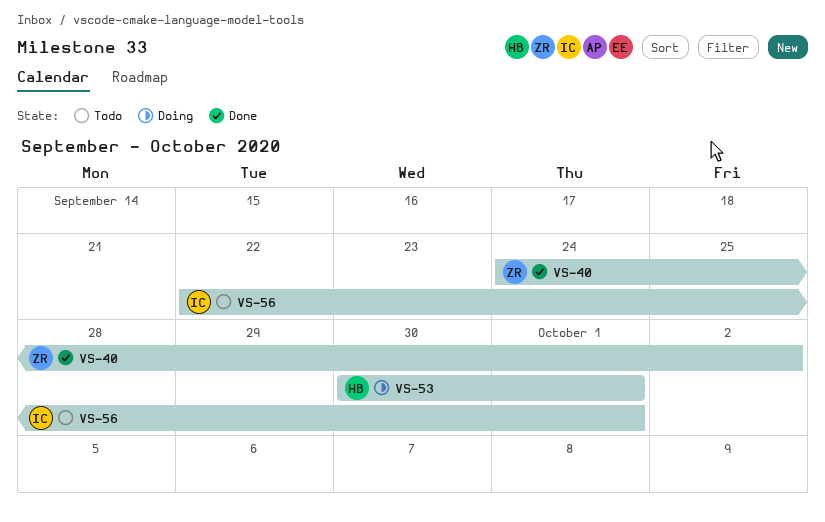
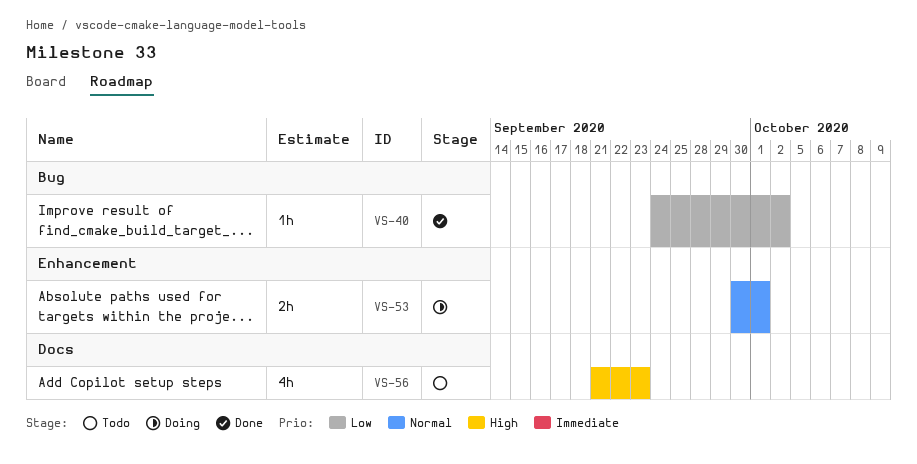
VS-56, start: Sep 22 -> Sep 21
VS-56, due: Oct 1 -> Sep 23

